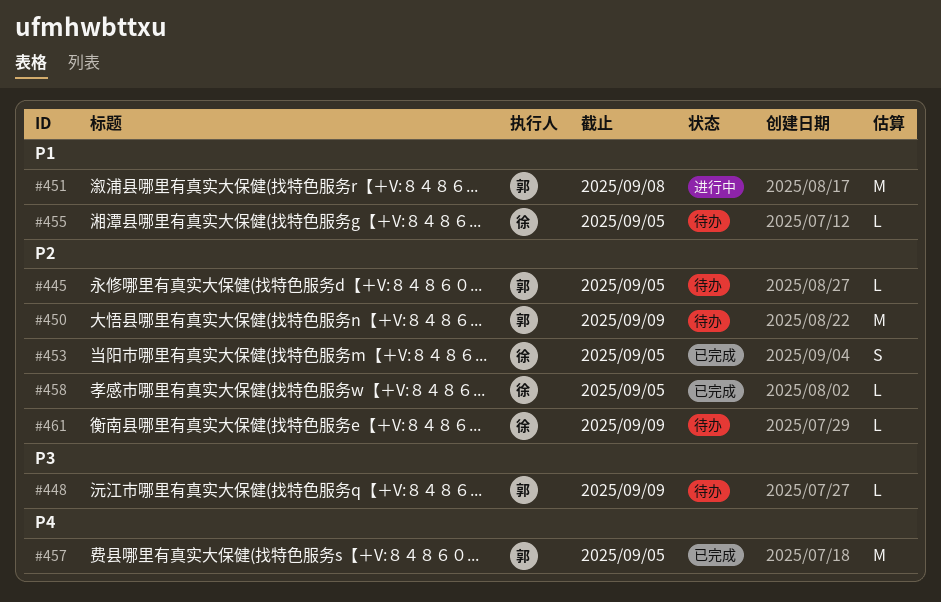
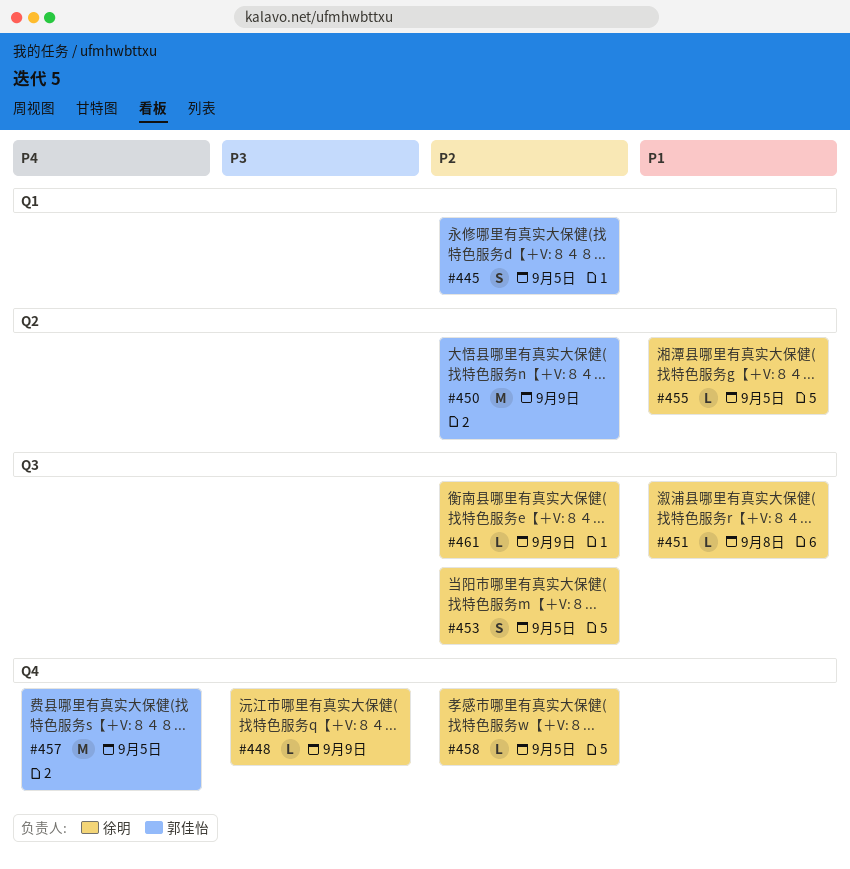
#445, estimate: L -> S
#448, owner: 郭佳怡 -> 徐明
#451, owner: 郭佳怡 -> 徐明
#451, estimate: M -> L

